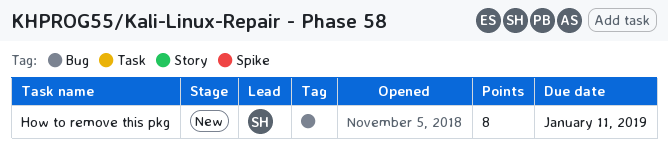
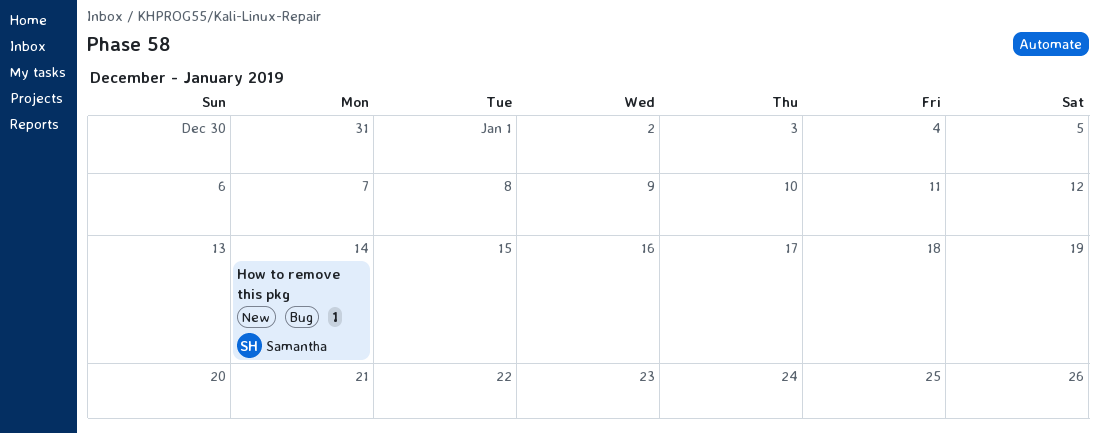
How to remove this pkg, estimate: 8 -> 1
How to remove this pkg, due: Jan 11 -> Jan 14

